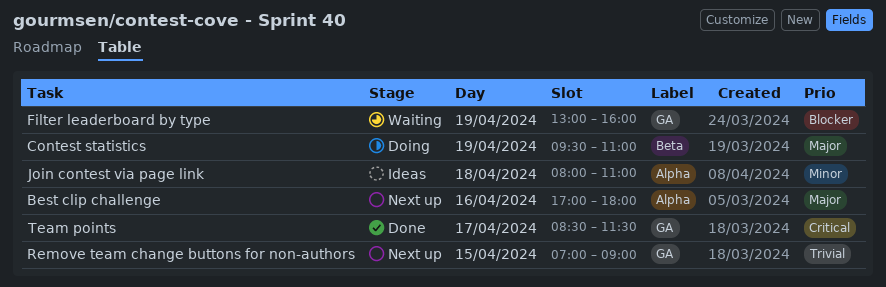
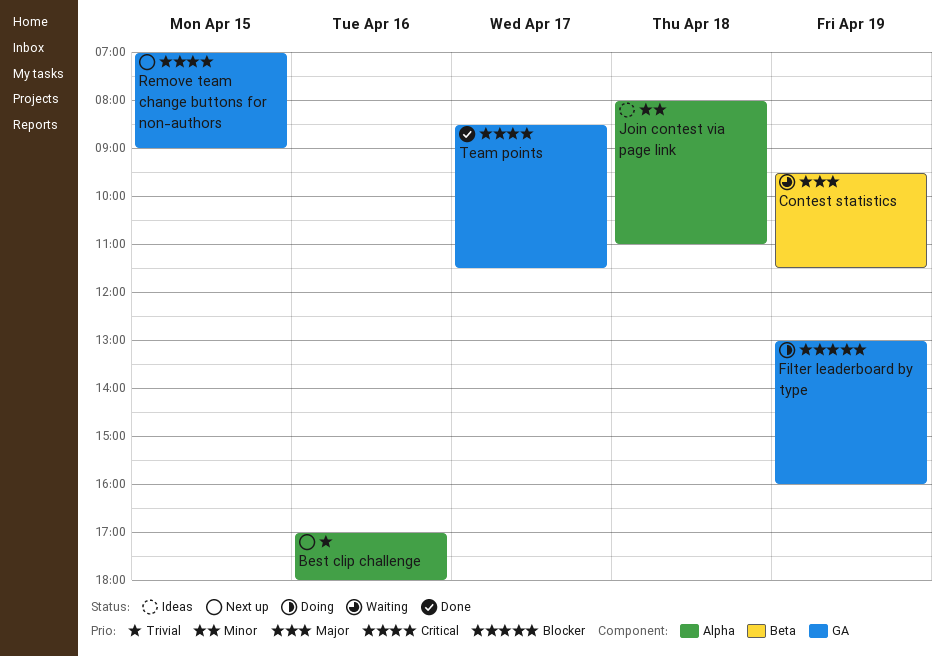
Best clip challenge, priority: Major -> Trivial
Contest statistics, status: Doing -> Waiting
Contest statistics, ends: 11:00 -> 11:30
Filter leaderboard by type, status: Waiting -> Doing
Remove team change buttons for non-authors, priority: Trivial -> Critical

